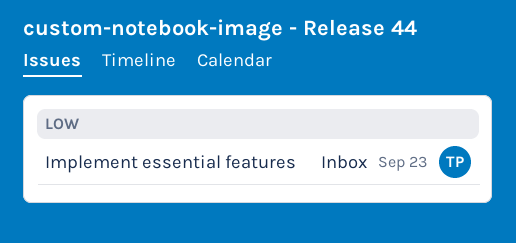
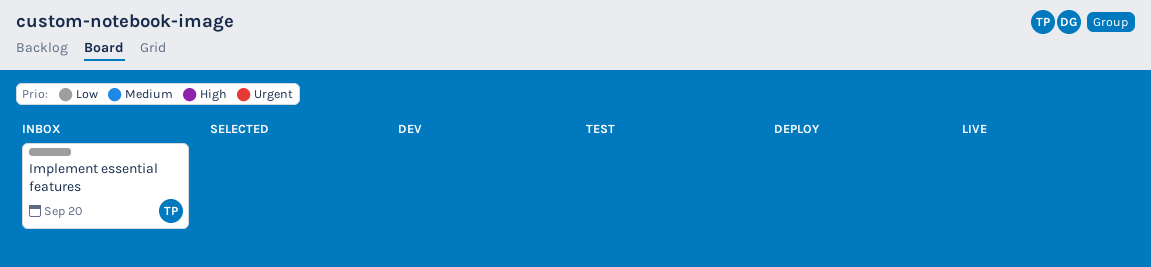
Implement essential features, due: Sep 23 -> Sep 20

